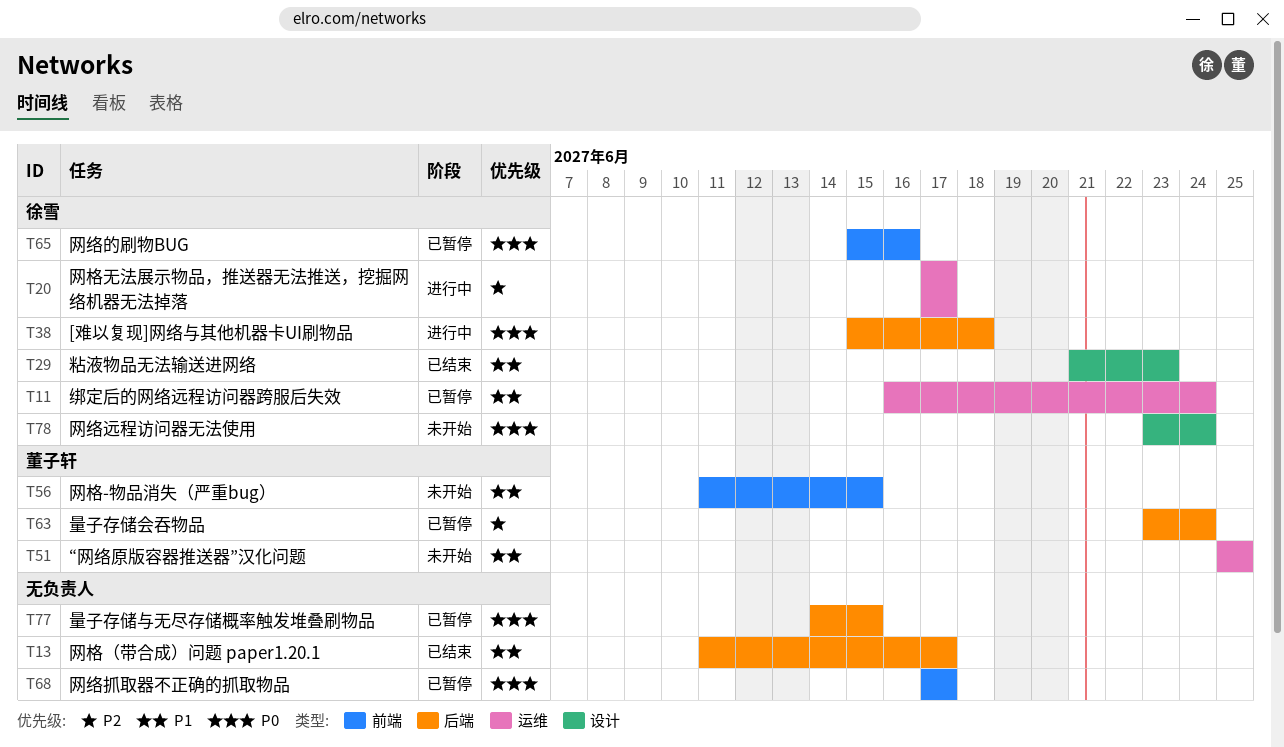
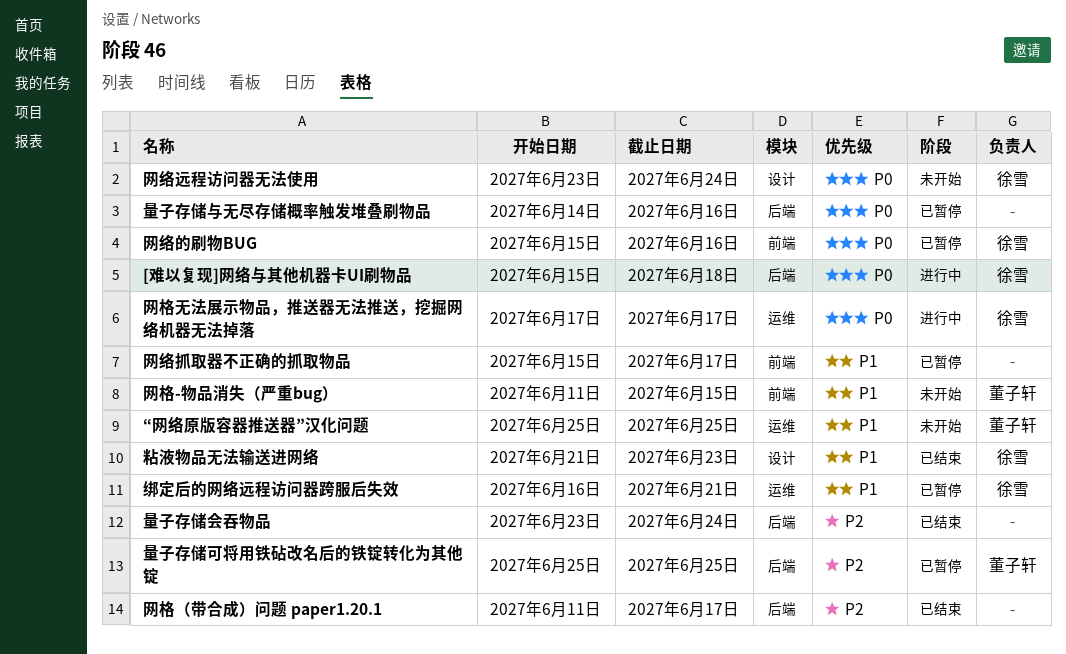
绑定后的网络远程访问器跨服后失效, due: Jun 24 -> Jun 21
网格无法展示物品，推送器无法推送，挖掘网络机器无法掉落, priority: P2 -> P0
网格（带合成）问题 paper1.20.1, priority: P1 -> P2
网络抓取器不正确的抓取物品, priority: P0 -> P1
网络抓取器不正确的抓取物品, start: Jun 17 -> Jun 15
量子存储与无尽存储概率触发堆叠刷物品, due: Jun 15 -> Jun 16
量子存储会吞物品, status: 已暂停 -> 已结束
量子存储会吞物品, owner: 董子轩 -> none
量子存储可将用铁砧改名后的铁锭转化为其他锭: none -> present

